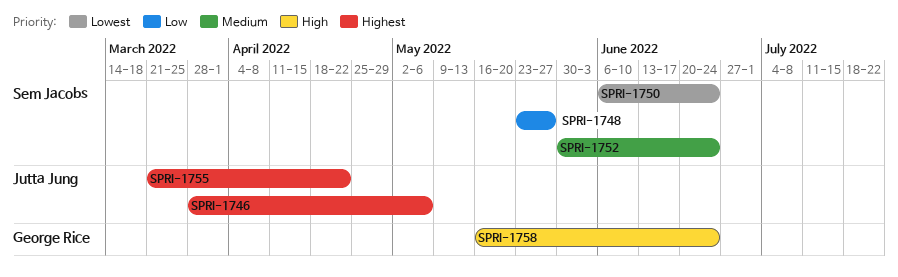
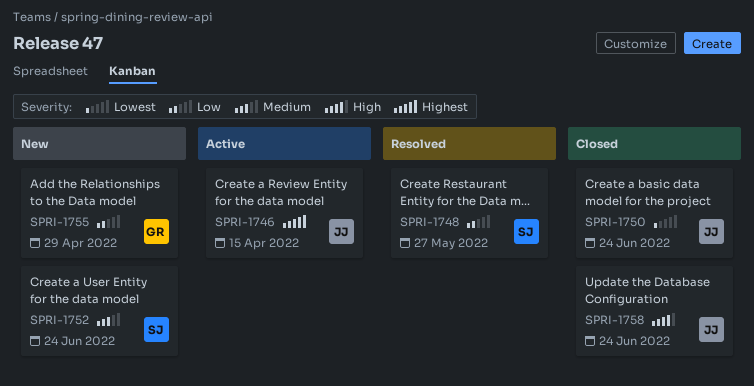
SPRI-1746, due: May 6 -> Apr 15
SPRI-1750, owner: Sem Jacobs -> Jutta Jung
SPRI-1755, owner: Jutta Jung -> George Rice
SPRI-1755, priority: Highest -> Low
SPRI-1755, due: Apr 22 -> Apr 29
SPRI-1758, owner: George Rice -> Jutta Jung

